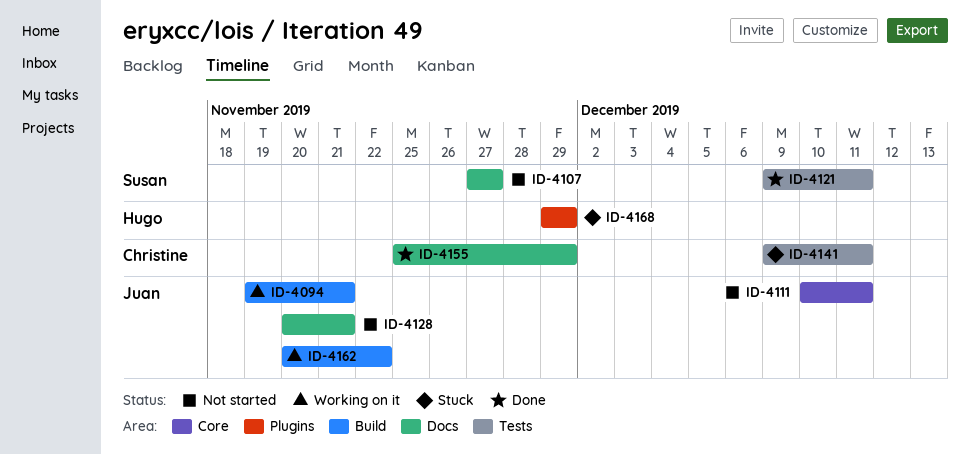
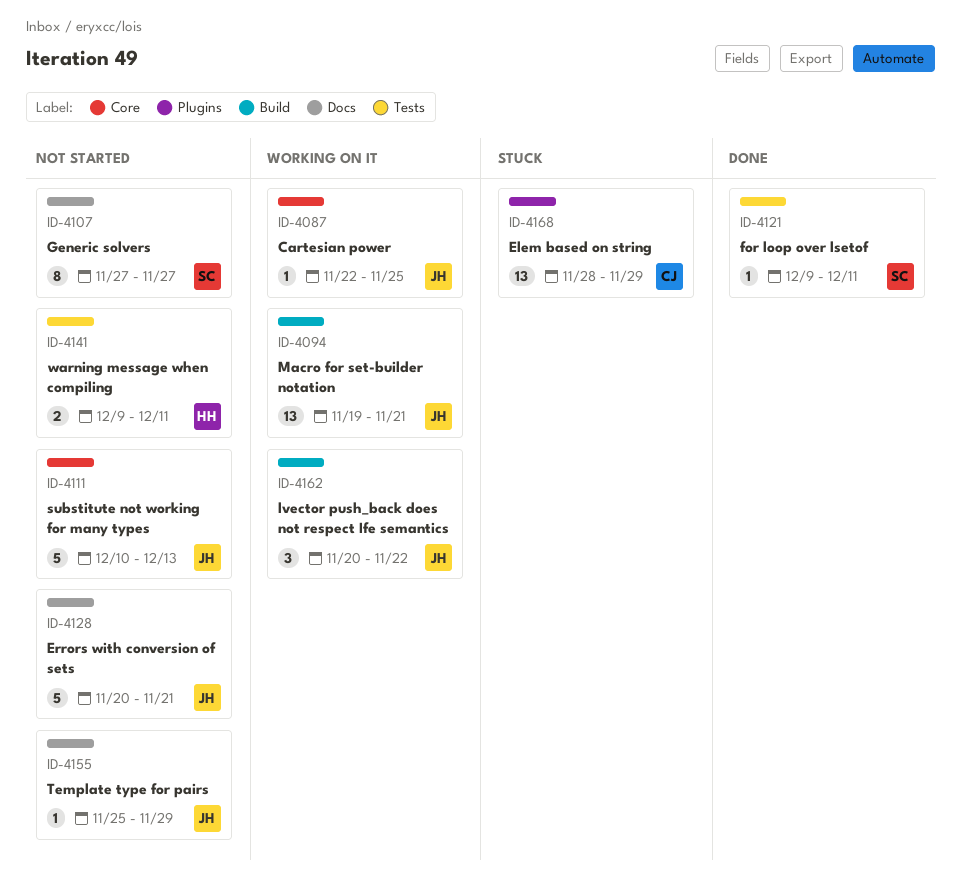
ID-4087: none -> present
ID-4111, due: Dec 11 -> Dec 13
ID-4141, status: Stuck -> Not started
ID-4141, owner: Christine -> Hugo
ID-4155, status: Done -> Not started
ID-4155, owner: Christine -> Juan
ID-4168, owner: Hugo -> Christine
ID-4168, start: Nov 29 -> Nov 28

